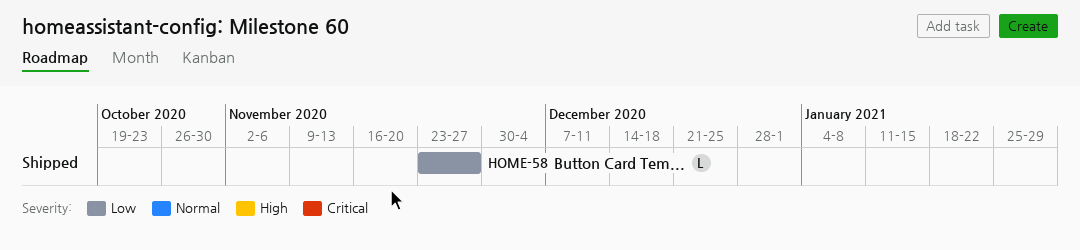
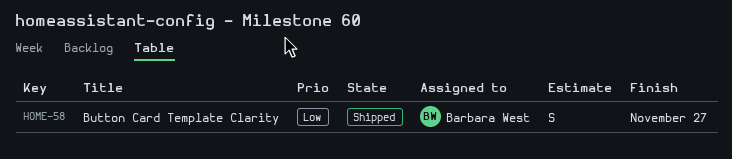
HOME-58, estimate: L -> S

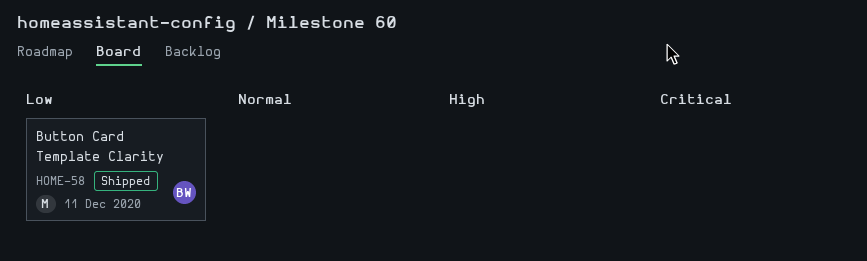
HOME-58, estimate: S -> M
HOME-58, due: Nov 27 -> Dec 11

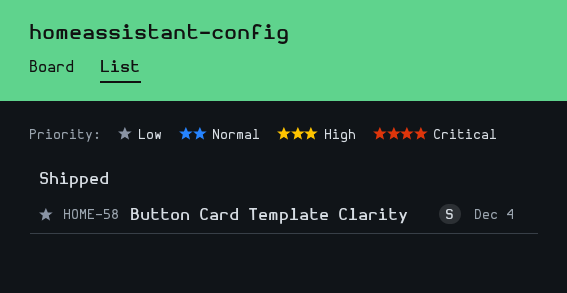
HOME-58, estimate: M -> S
HOME-58, due: Dec 11 -> Dec 4

